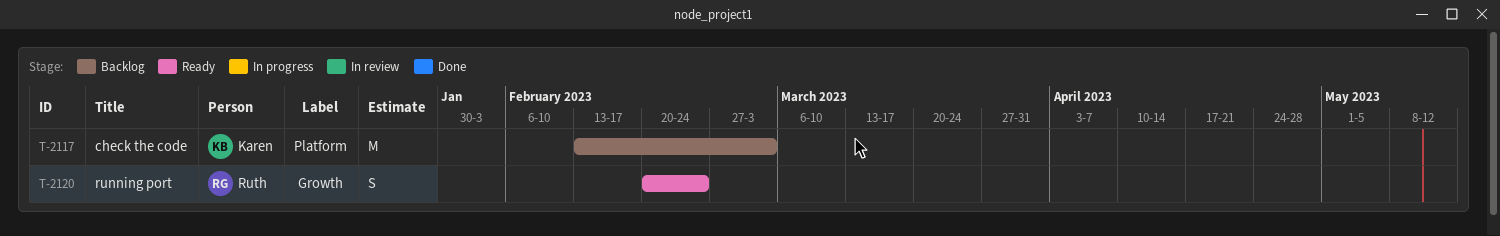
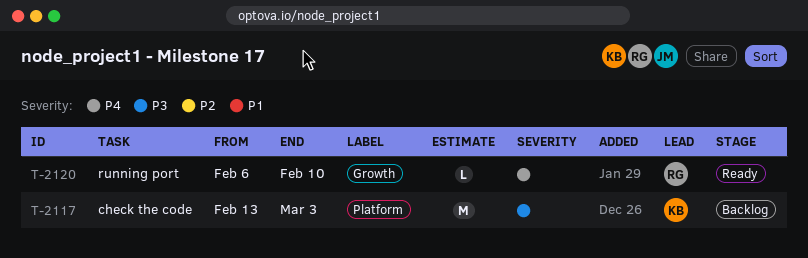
T-2120, estimate: S -> L
T-2120, start: Feb 20 -> Feb 6
T-2120, due: Feb 24 -> Feb 10

